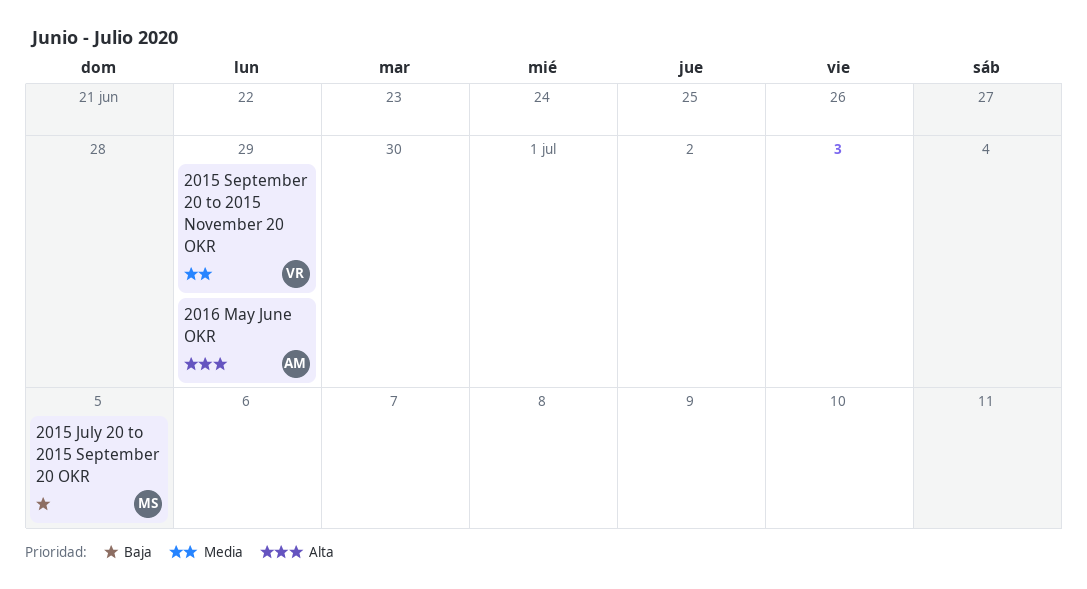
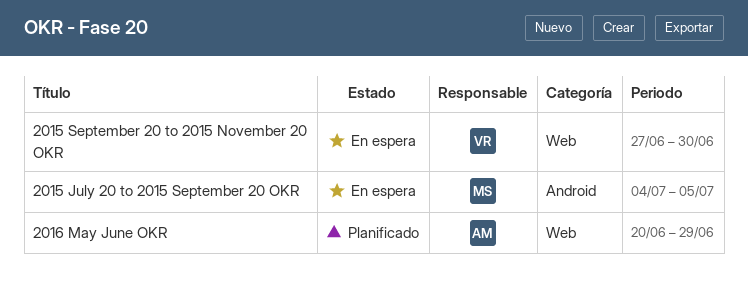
2015 September 20 to 2015 November 20 OKR, due: Jun 29 -> Jun 30

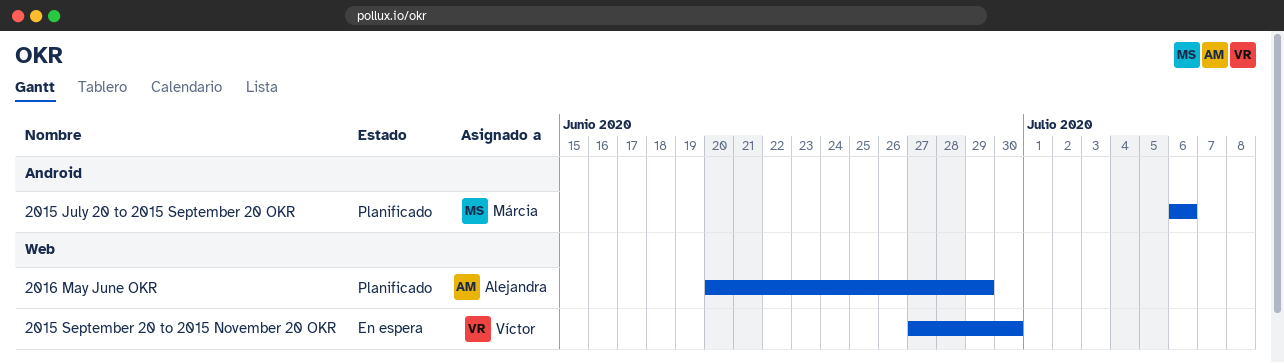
2015 July 20 to 2015 September 20 OKR, status: En espera -> Planificado
2015 July 20 to 2015 September 20 OKR, start: Jul 4 -> Jul 6
2015 July 20 to 2015 September 20 OKR, due: Jul 5 -> Jul 6

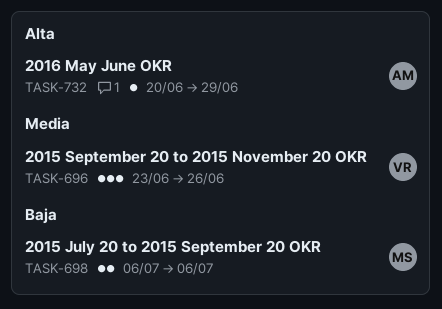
2015 September 20 to 2015 November 20 OKR, start: Jun 27 -> Jun 23
2015 September 20 to 2015 November 20 OKR, due: Jun 30 -> Jun 26

